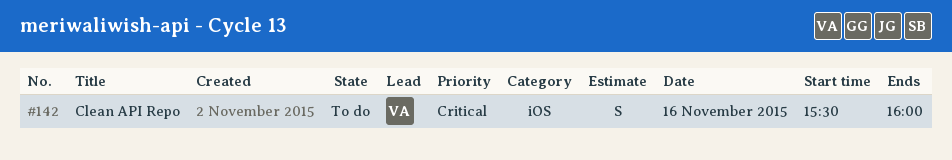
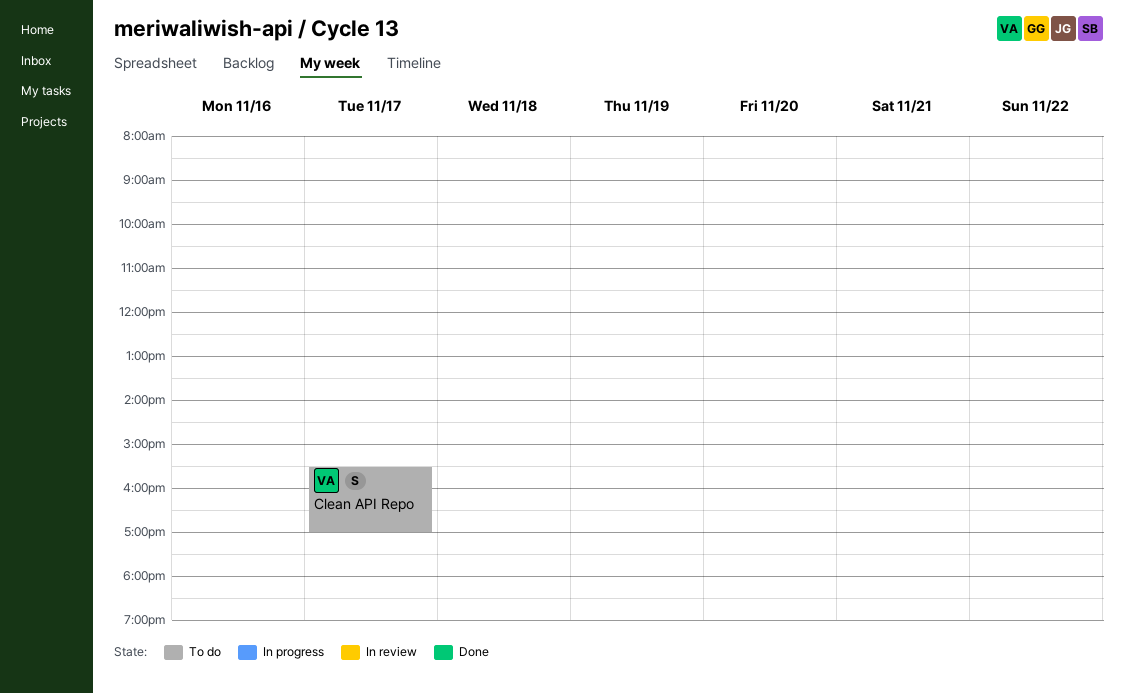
Clean API Repo, day: Nov 16 -> Nov 17
Clean API Repo, ends: 16:00 -> 17:00

